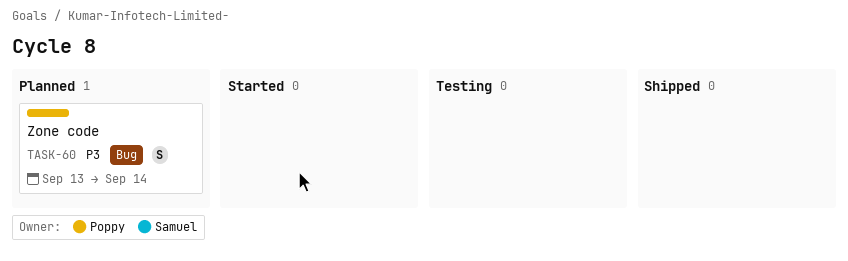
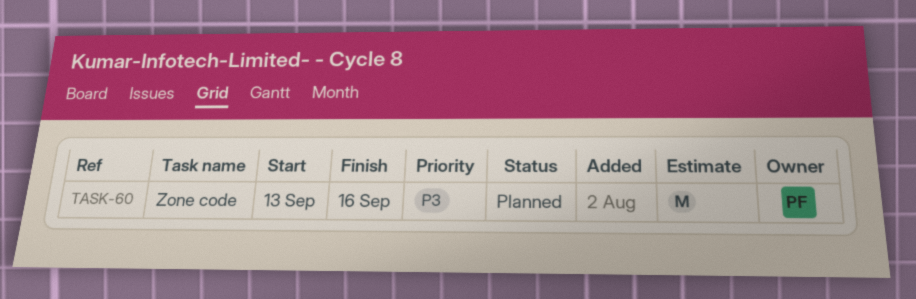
TASK-60, estimate: S -> M
TASK-60, due: Sep 14 -> Sep 16

